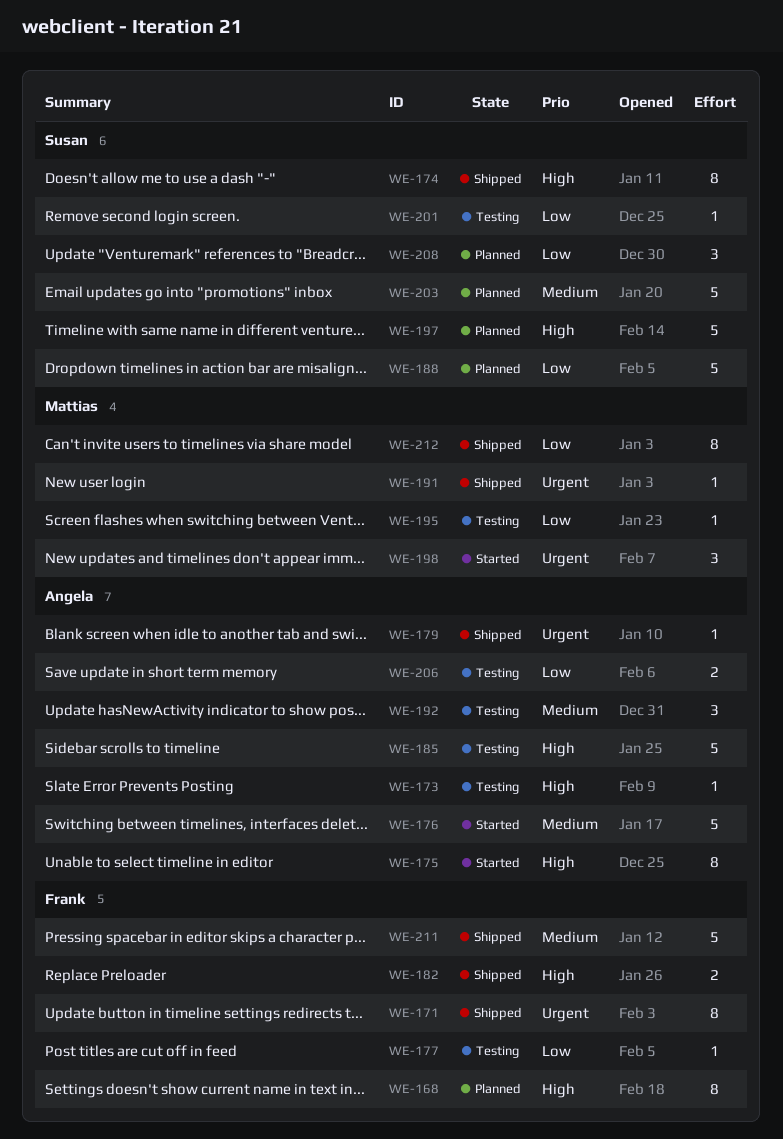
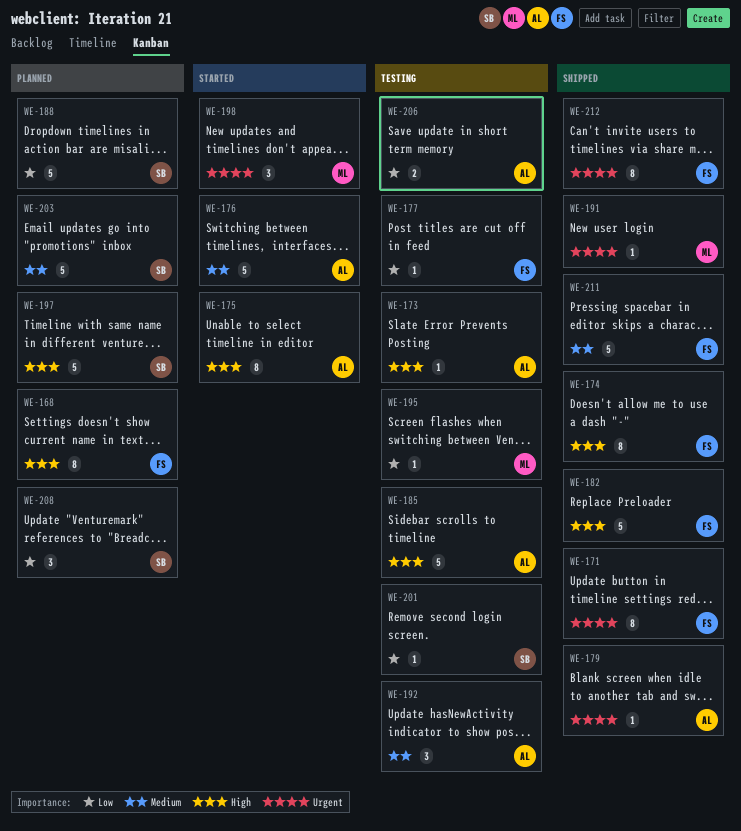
WE-174, owner: Susan -> Frank
WE-182, estimate: 2 -> 5
WE-212, owner: Mattias -> Frank
WE-212, priority: Low -> Urgent

